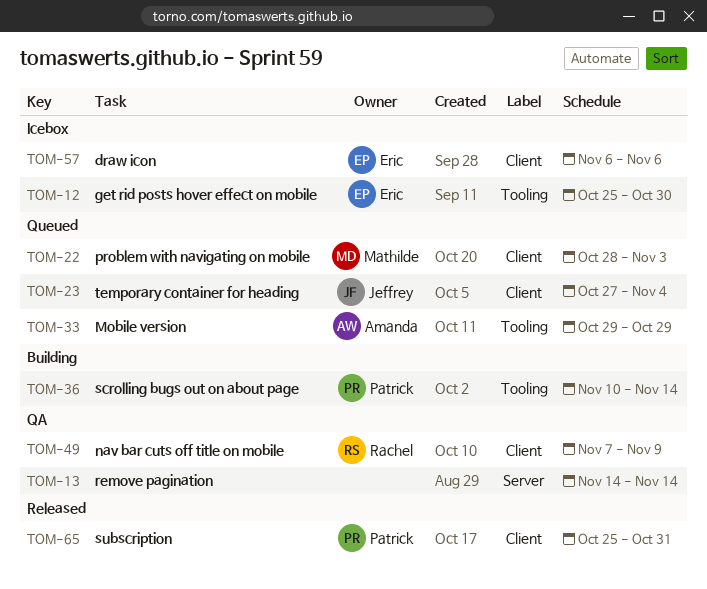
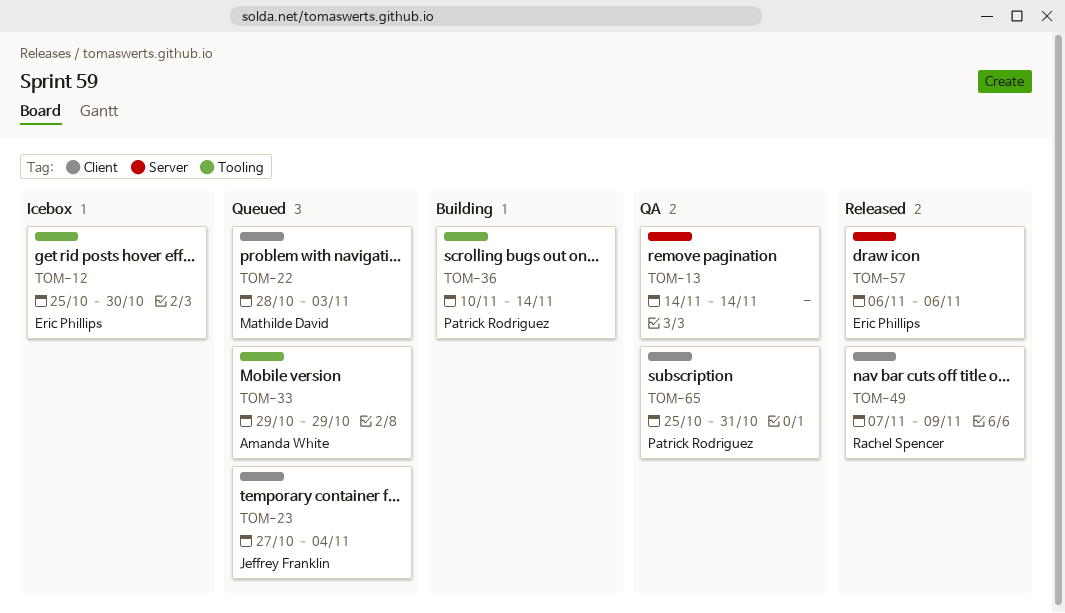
TOM-49, status: QA -> Released
TOM-57, status: Icebox -> Released
TOM-57, label: Client -> Server
TOM-65, status: Released -> QA

